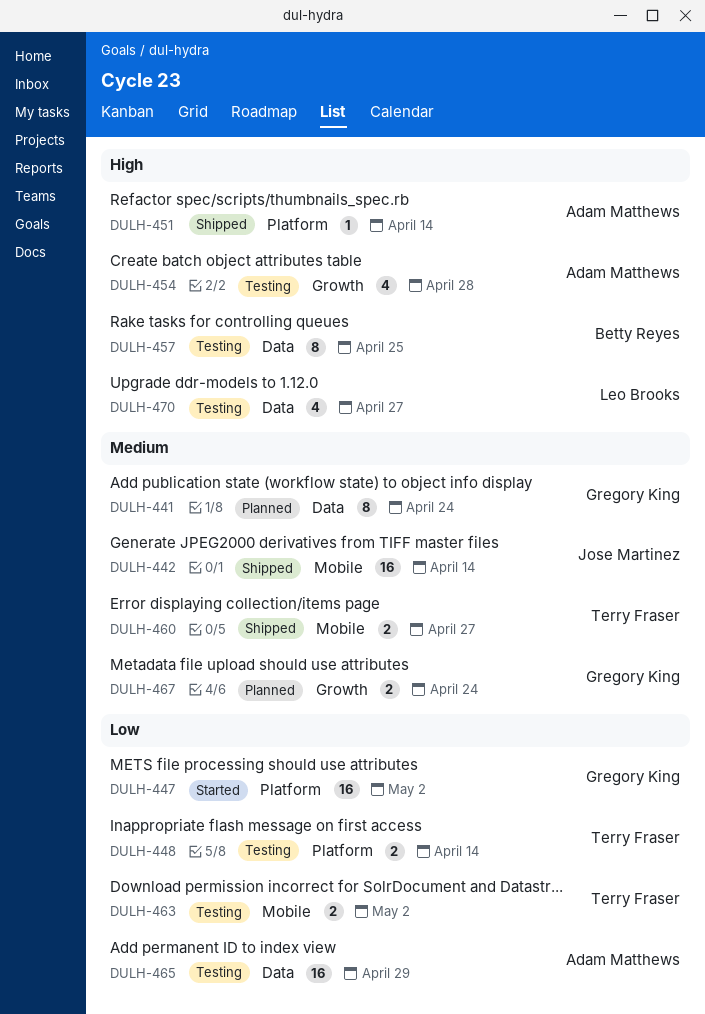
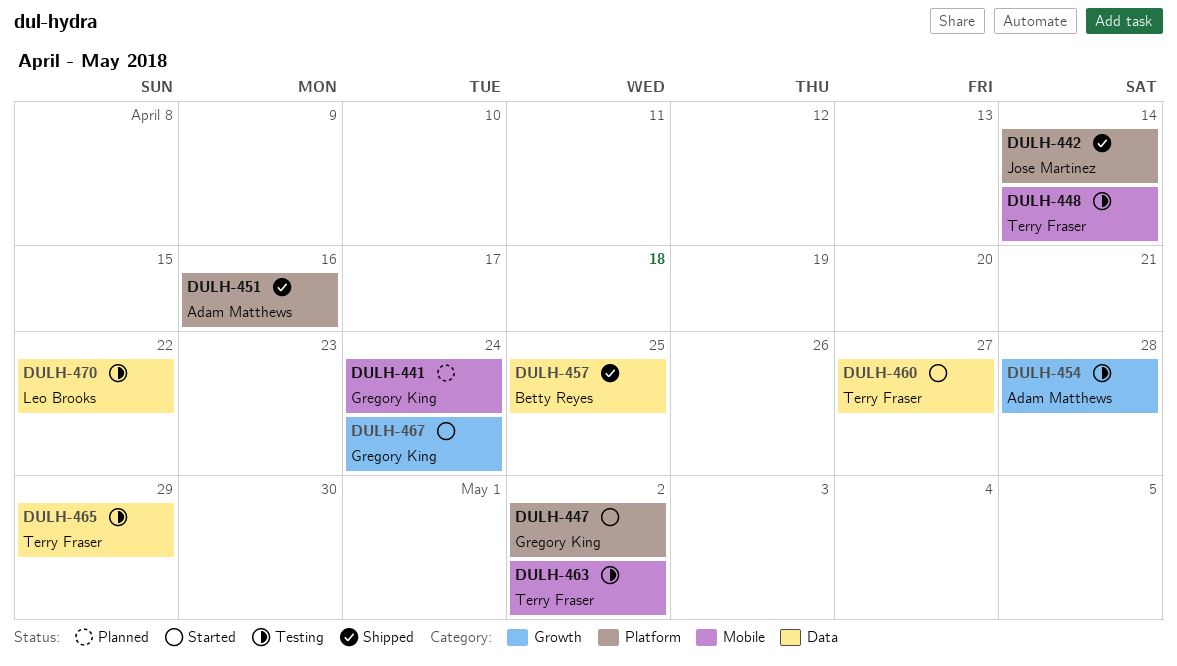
DULH-441, label: Data -> Mobile
DULH-442, label: Mobile -> Platform
DULH-448, label: Platform -> Mobile
DULH-451, due: Apr 14 -> Apr 16
DULH-457, status: Testing -> Shipped
DULH-460, status: Shipped -> Started
DULH-460, label: Mobile -> Data
DULH-465, owner: Adam Matthews -> Terry Fraser
DULH-467, status: Planned -> Started
DULH-470, due: Apr 27 -> Apr 22

